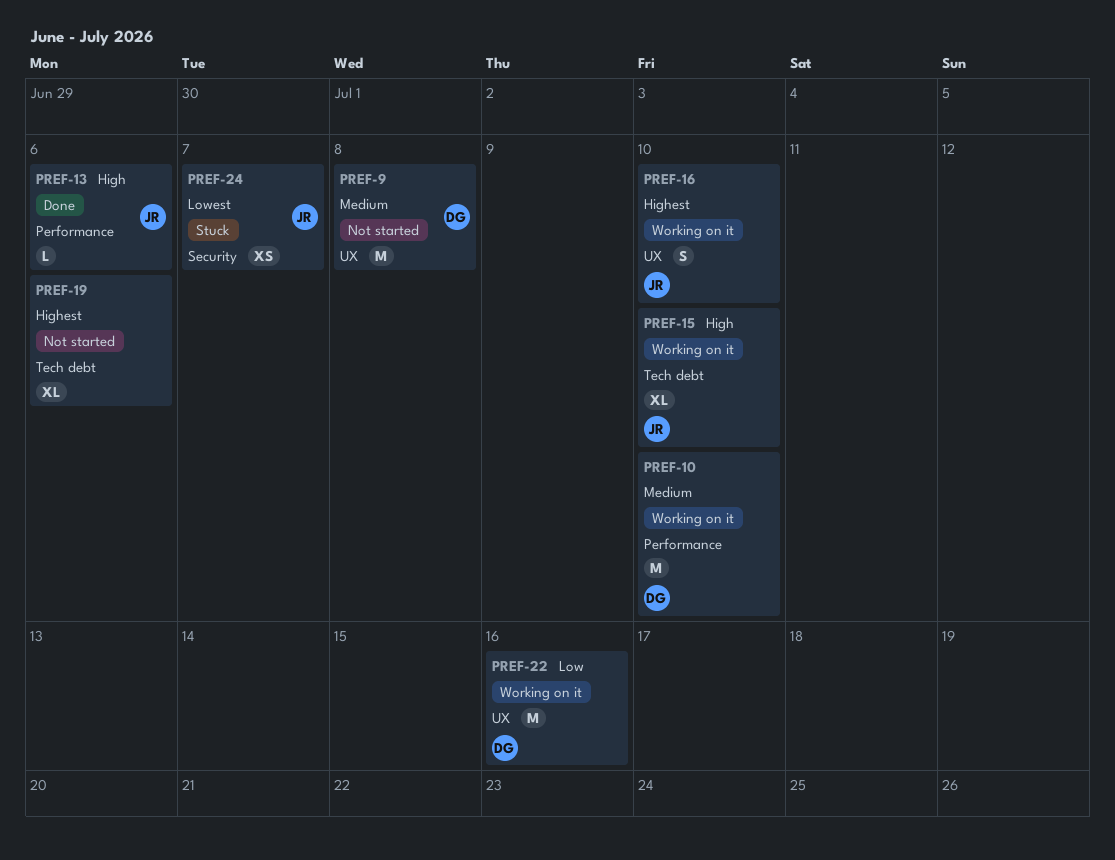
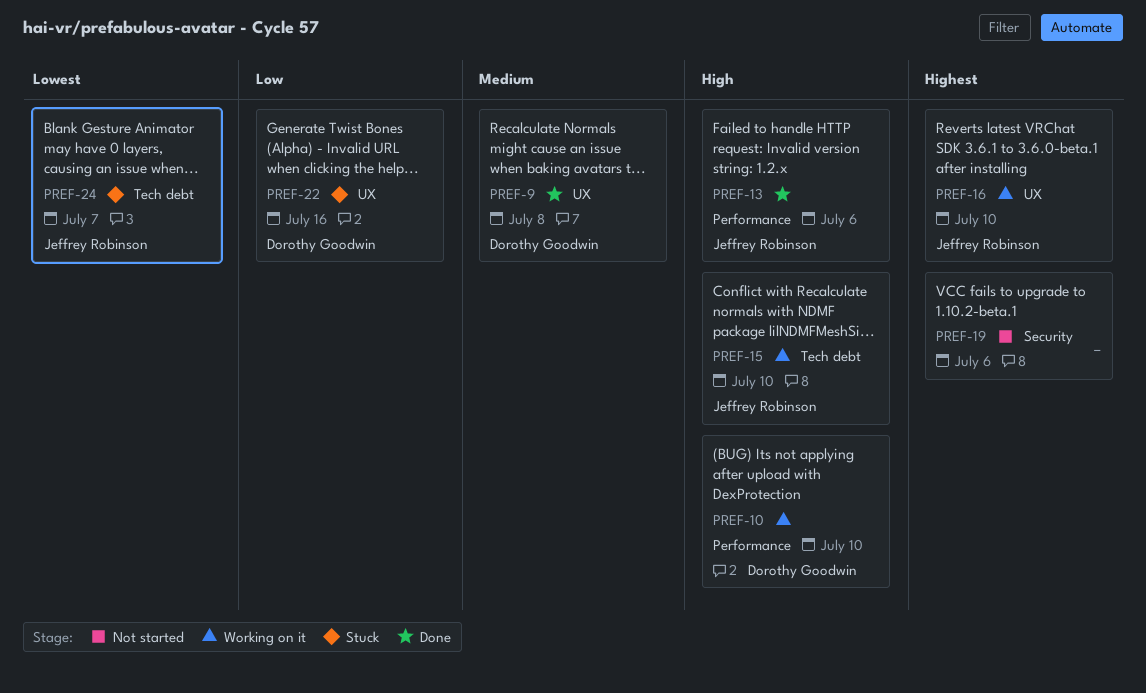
PREF-9, status: Not started -> Done
PREF-10, priority: Medium -> High
PREF-19, label: Tech debt -> Security
PREF-22, status: Working on it -> Stuck
PREF-24, label: Security -> Tech debt

